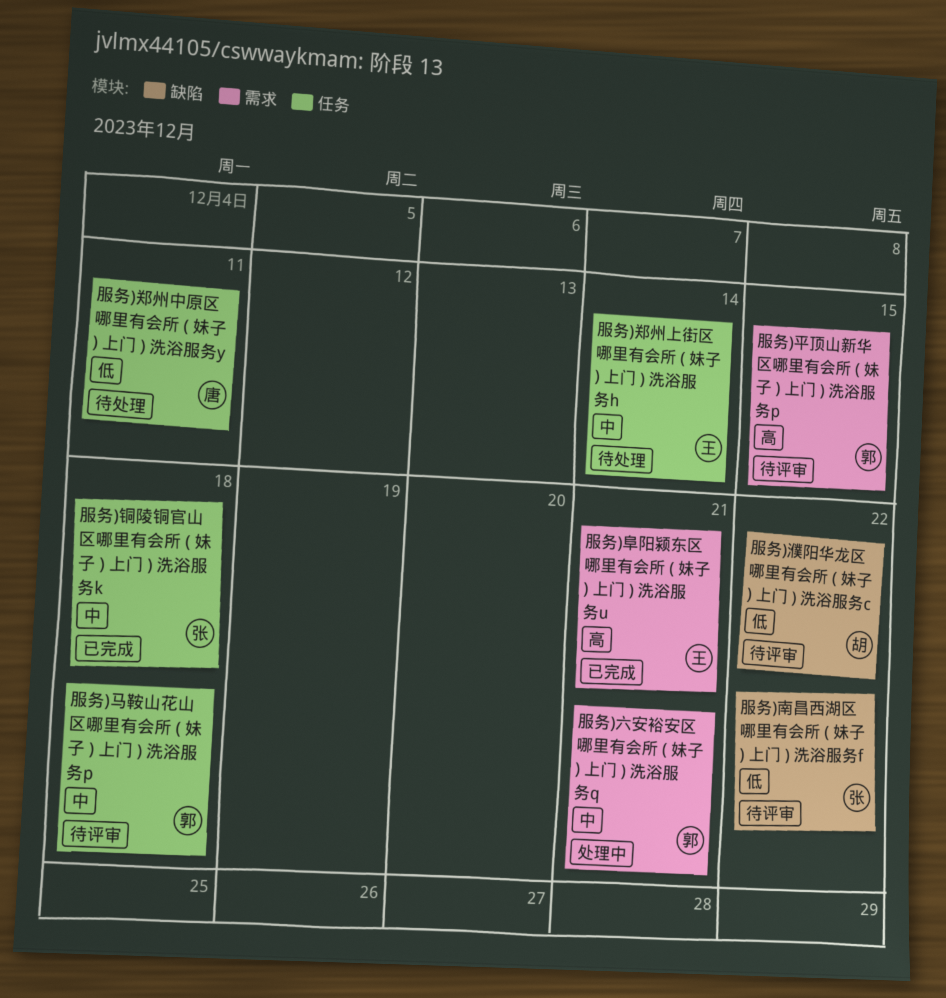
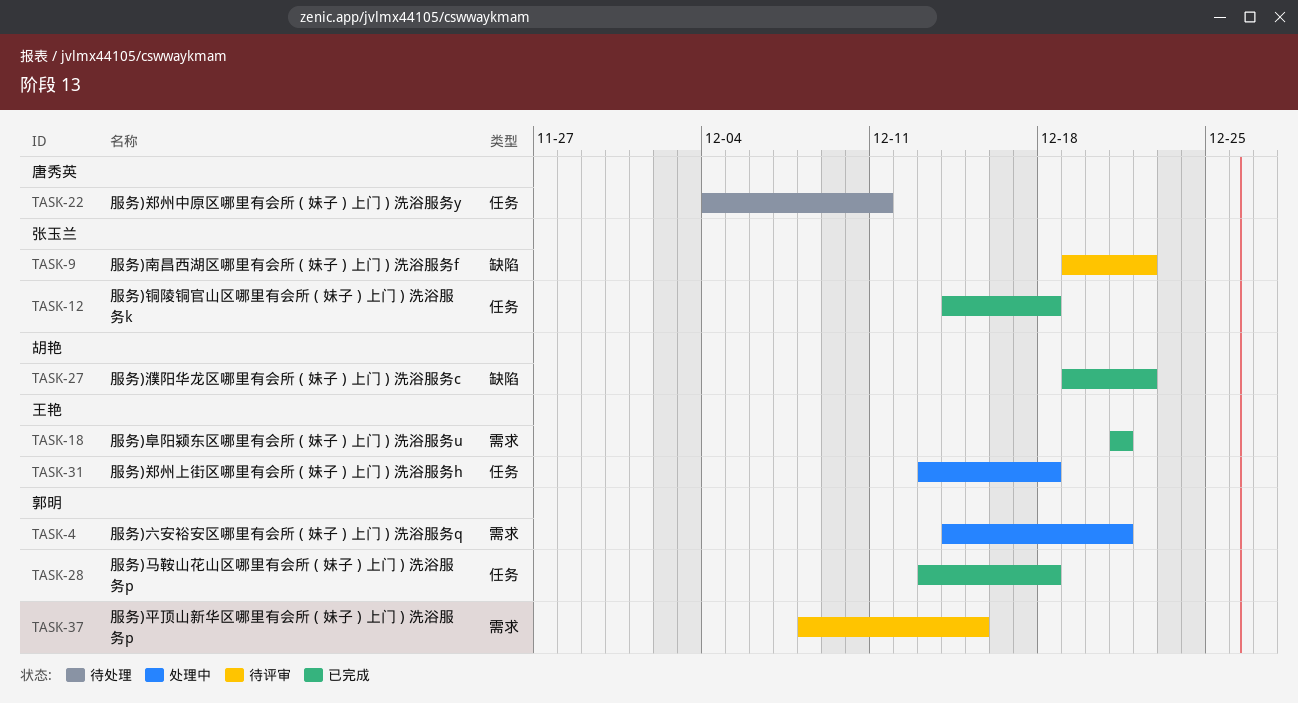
服务)濮阳华龙区哪里有会所 ( 妹子 ) 上门 ) 洗浴服务c, status: 待评审 -> 已完成
服务)郑州上街区哪里有会所 ( 妹子 ) 上门 ) 洗浴服务h, status: 待处理 -> 处理中
服务)郑州上街区哪里有会所 ( 妹子 ) 上门 ) 洗浴服务h, due: Dec 14 -> Dec 18
服务)马鞍山花山区哪里有会所 ( 妹子 ) 上门 ) 洗浴服务p, status: 待评审 -> 已完成

